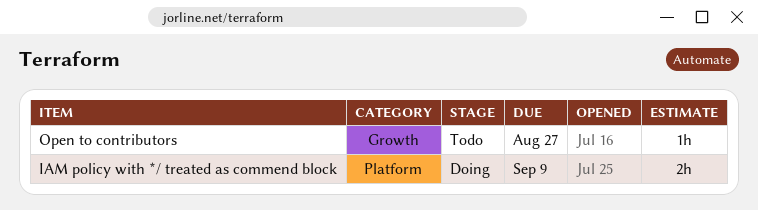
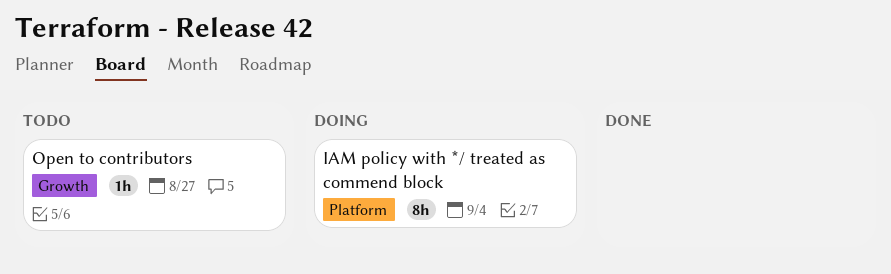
IAM policy with */ treated as commend block, estimate: 2h -> 8h
IAM policy with */ treated as commend block, due: Sep 9 -> Sep 4

